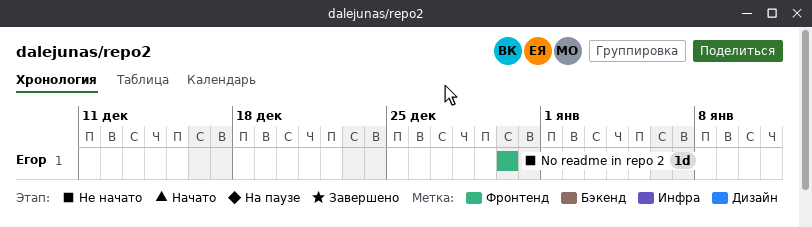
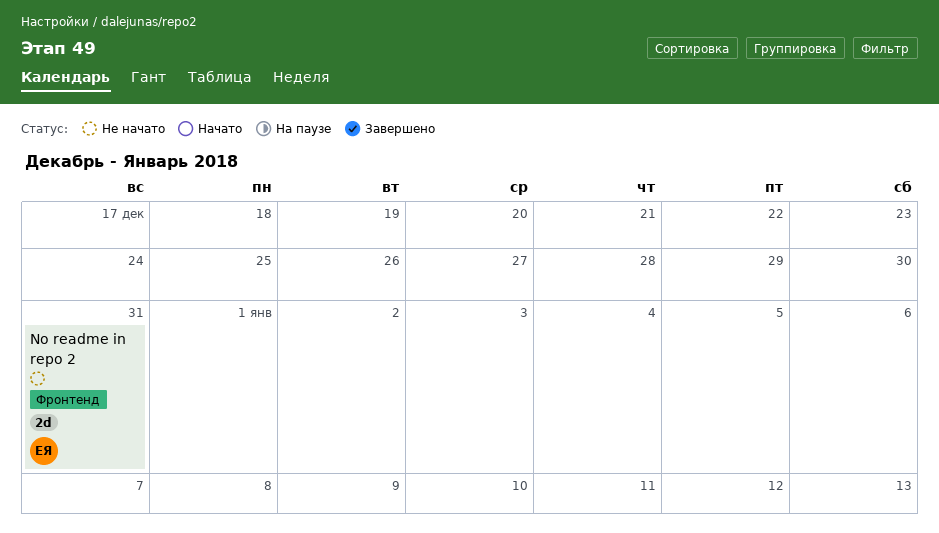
No readme in repo 2, estimate: 1d -> 2d
No readme in repo 2, due: Dec 30 -> Dec 31

